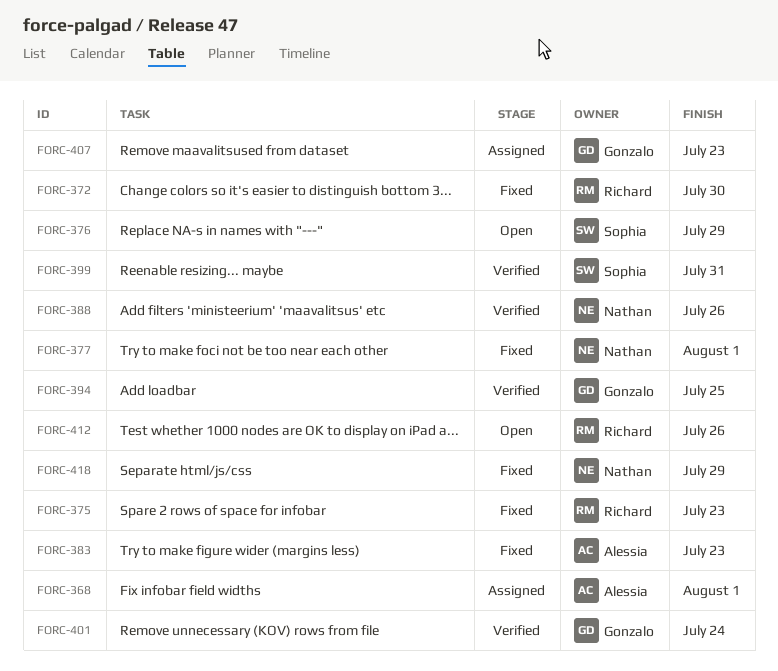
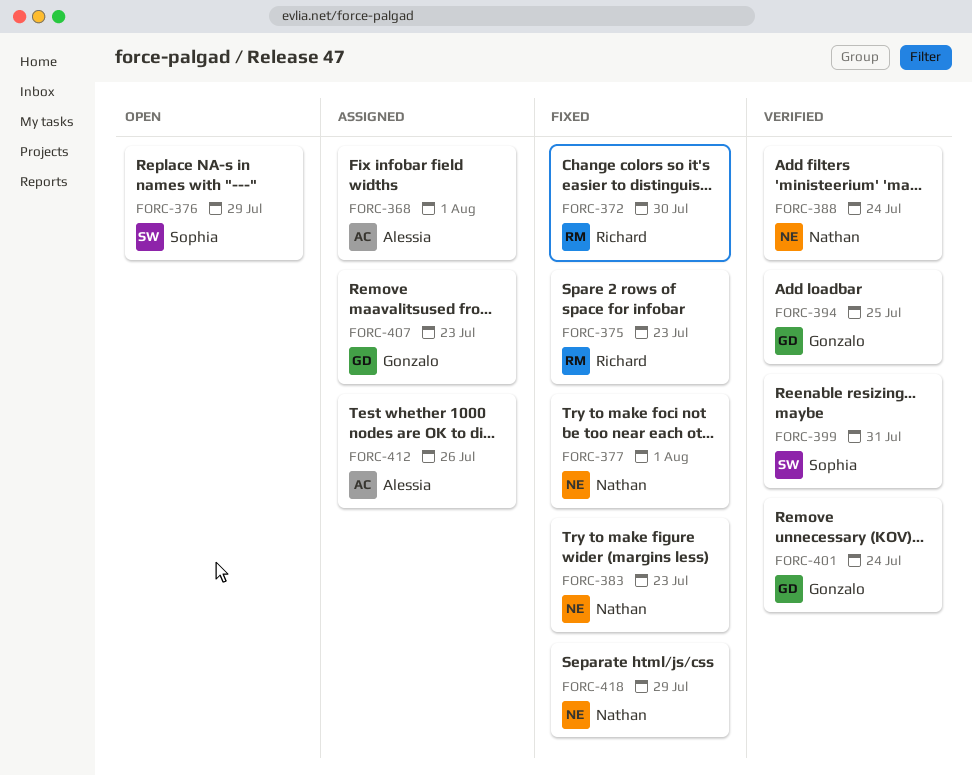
FORC-383, owner: Alessia -> Nathan
FORC-388, due: Jul 26 -> Jul 24
FORC-412, status: Open -> Assigned
FORC-412, owner: Richard -> Alessia

